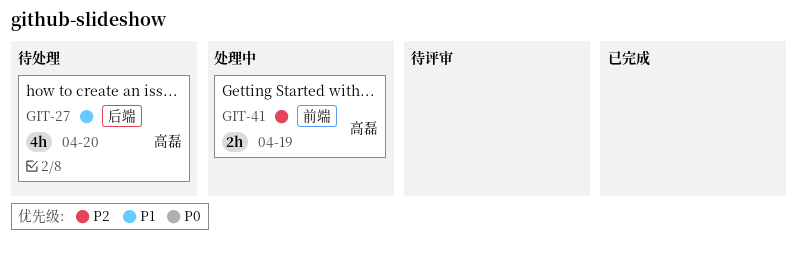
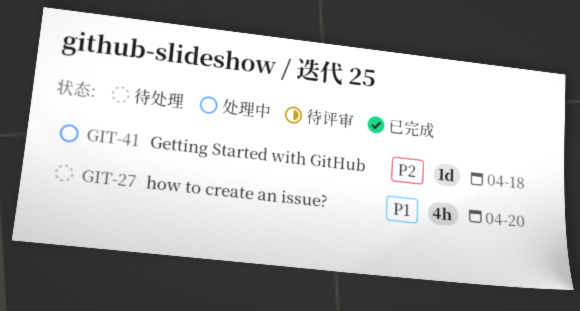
GIT-41, estimate: 2h -> 1d
GIT-41, due: Apr 19 -> Apr 18

